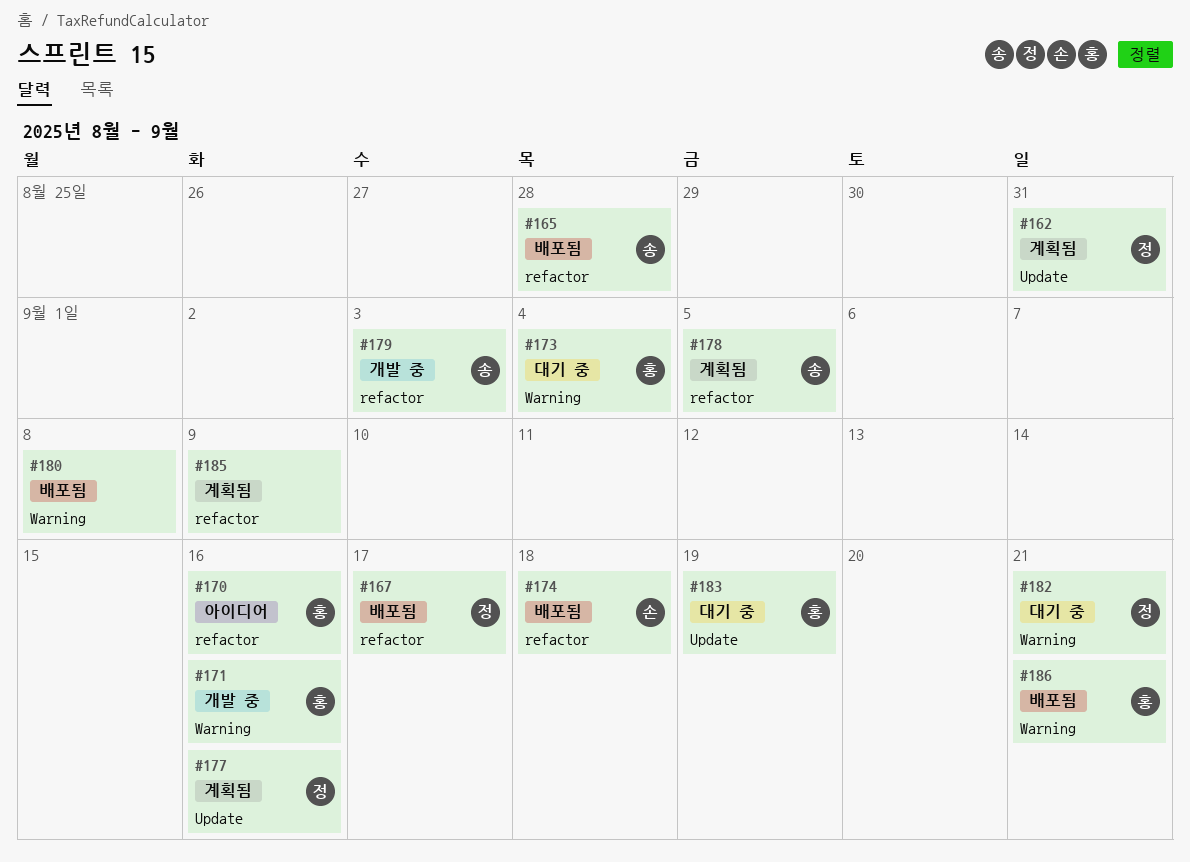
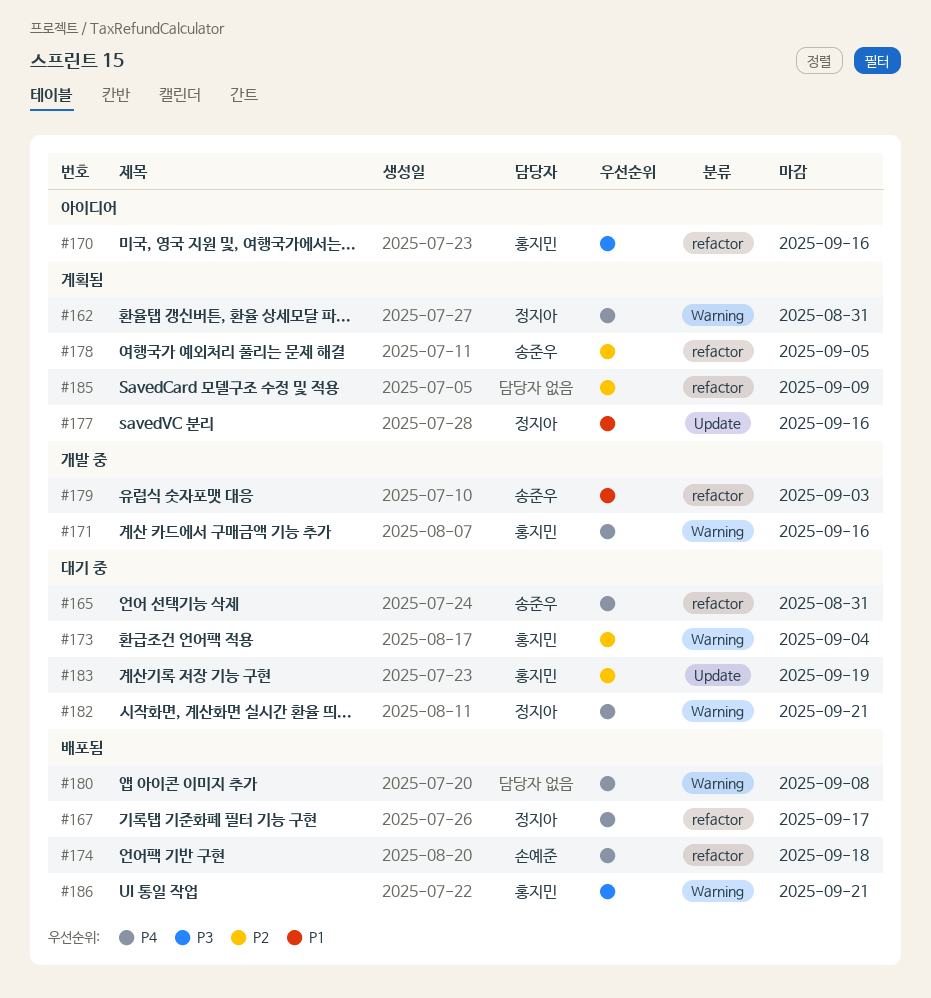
#162, label: Update -> Warning
#165, status: 배포됨 -> 대기 중
#165, due: Aug 28 -> Aug 31

